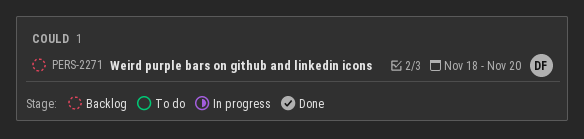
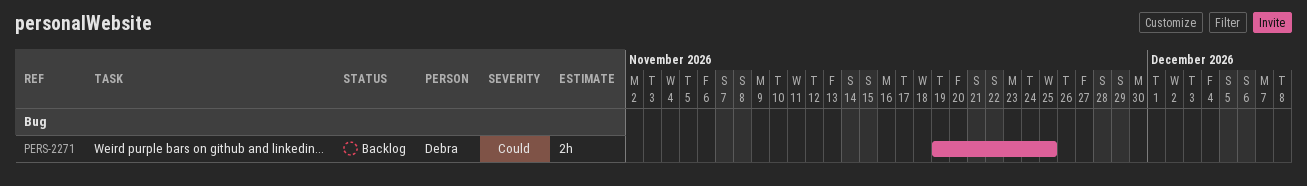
PERS-2271, start: Nov 18 -> Nov 19
PERS-2271, due: Nov 20 -> Nov 25

